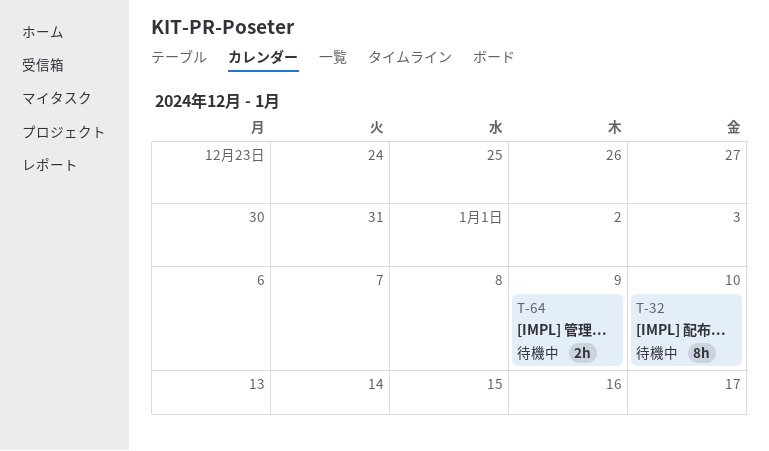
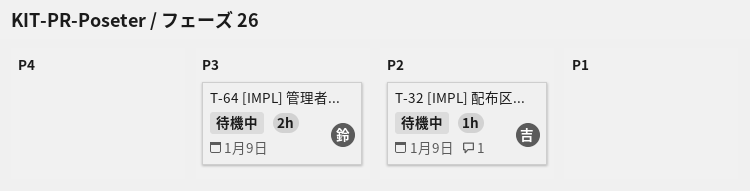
T-32, estimate: 8h -> 1h
T-32, due: Jan 10 -> Jan 9

